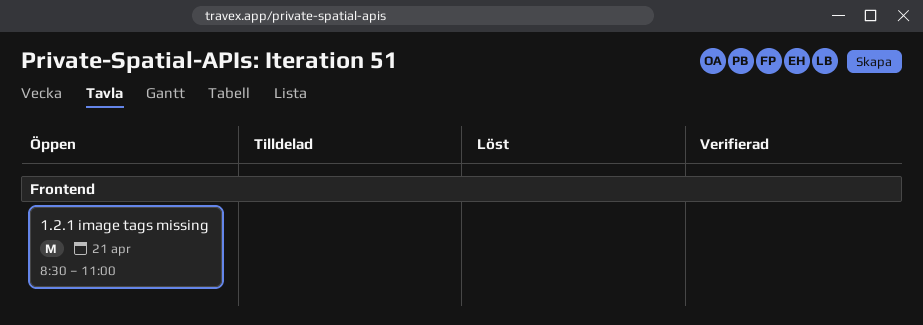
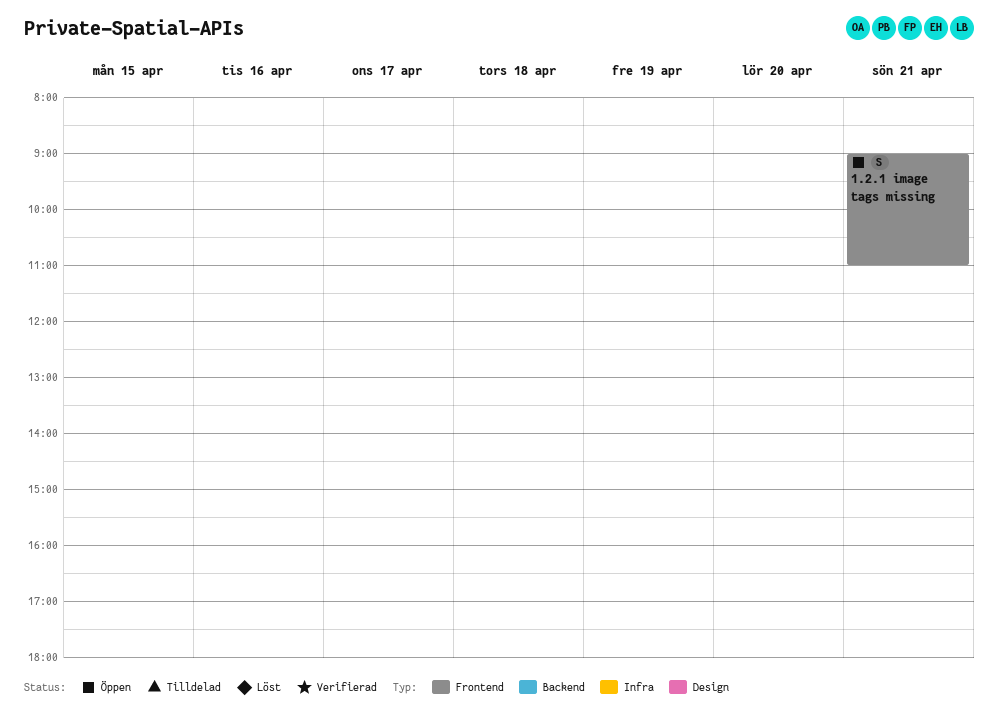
1.2.1 image tags missing, estimate: M -> S
1.2.1 image tags missing, begins: 08:30 -> 09:00

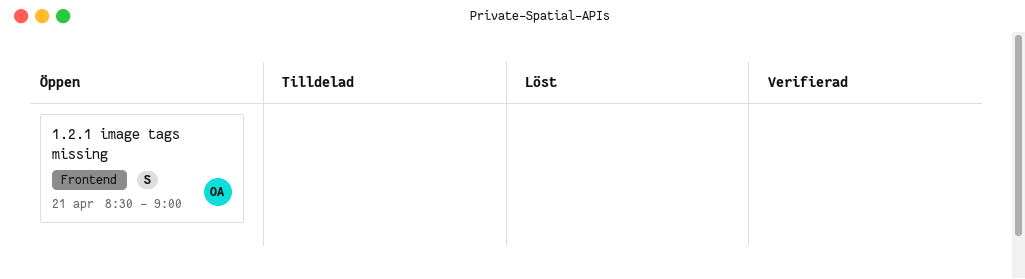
1.2.1 image tags missing, begins: 09:00 -> 08:30
1.2.1 image tags missing, ends: 11:00 -> 09:00

